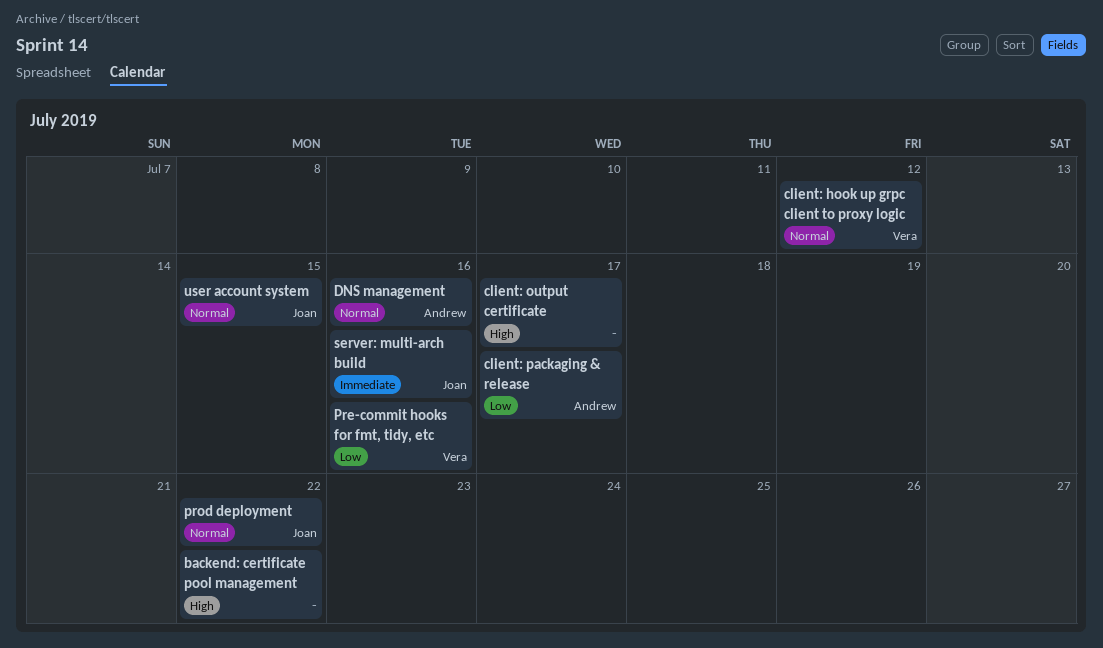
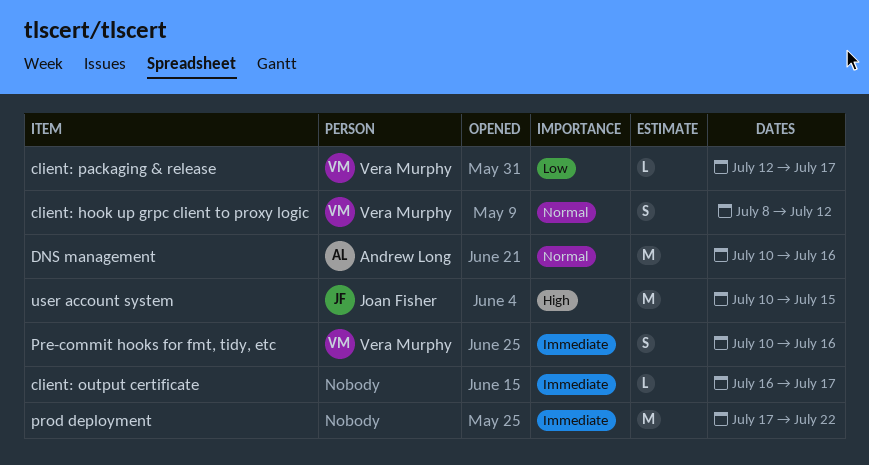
backend: certificate pool management: present -> none
client: output certificate, priority: High -> Immediate
client: packaging & release, owner: Andrew Long -> Vera Murphy
Pre-commit hooks for fmt, tidy, etc, priority: Low -> Immediate
prod deployment, owner: Joan Fisher -> none
prod deployment, priority: Normal -> Immediate
server: multi-arch build: present -> none
user account system, priority: Normal -> High

